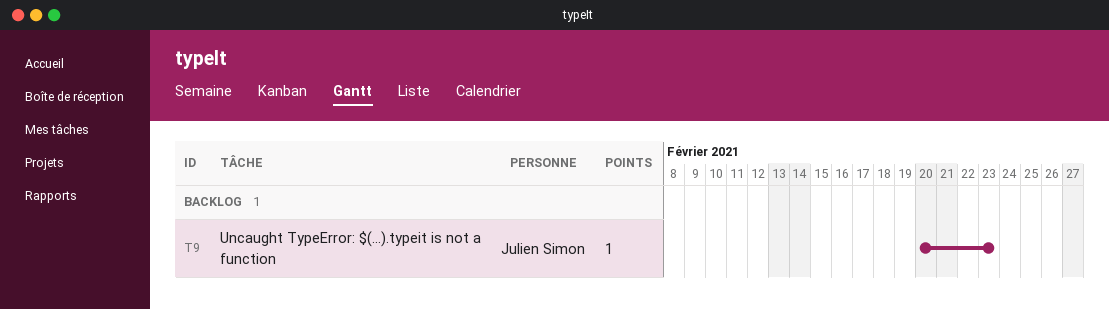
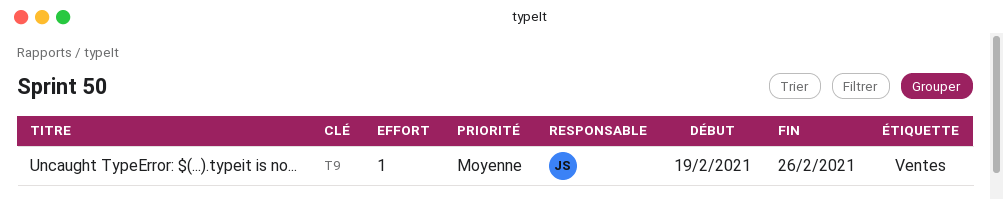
T9, start: Feb 20 -> Feb 19
T9, due: Feb 23 -> Feb 26

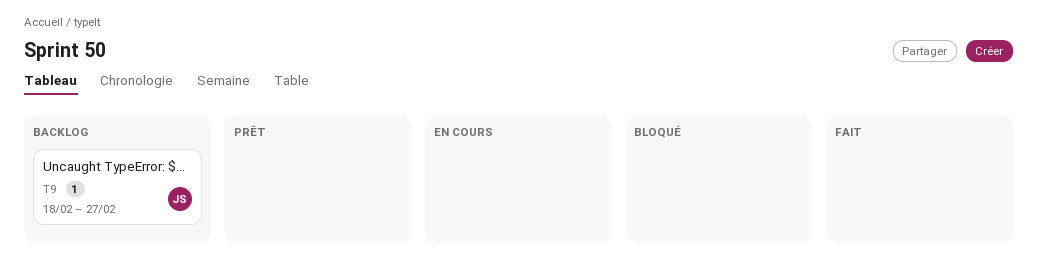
T9, start: Feb 19 -> Feb 18
T9, due: Feb 26 -> Feb 27

